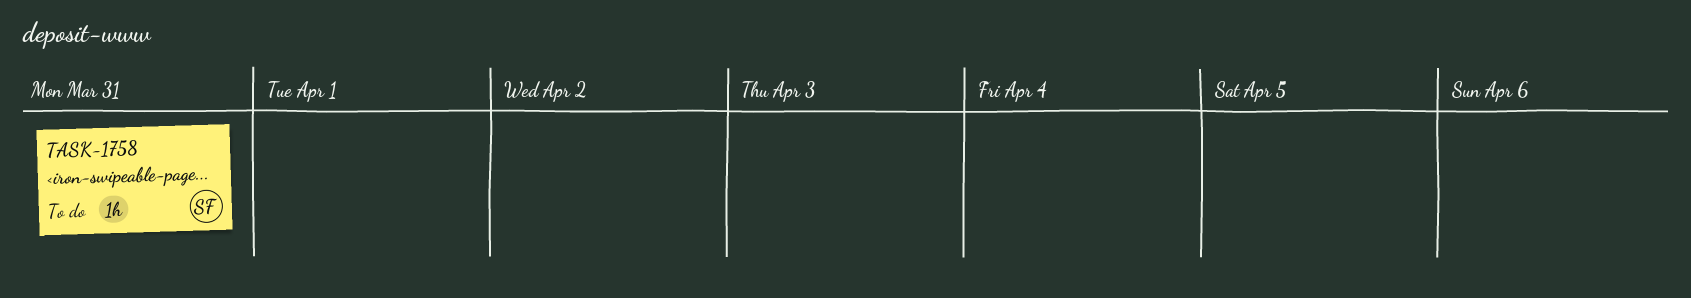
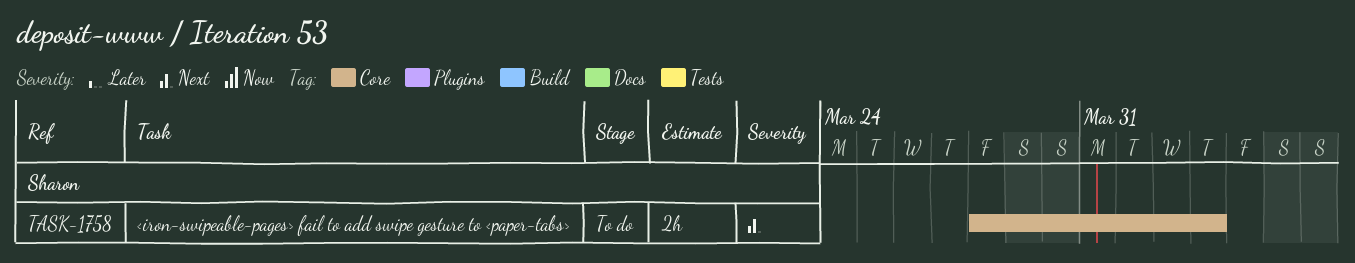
TASK-1758, estimate: 1h -> 2h
TASK-1758, due: Mar 31 -> Apr 3

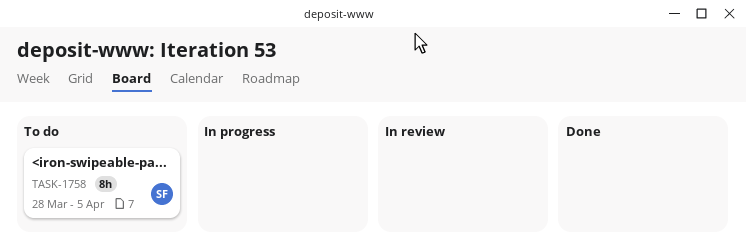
TASK-1758, estimate: 2h -> 8h
TASK-1758, due: Apr 3 -> Apr 5

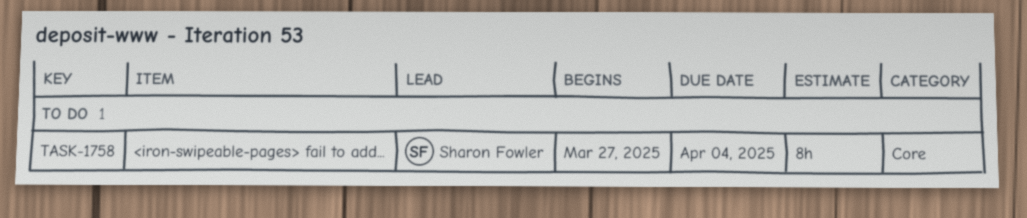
TASK-1758, start: Mar 28 -> Mar 27
TASK-1758, due: Apr 5 -> Apr 4

